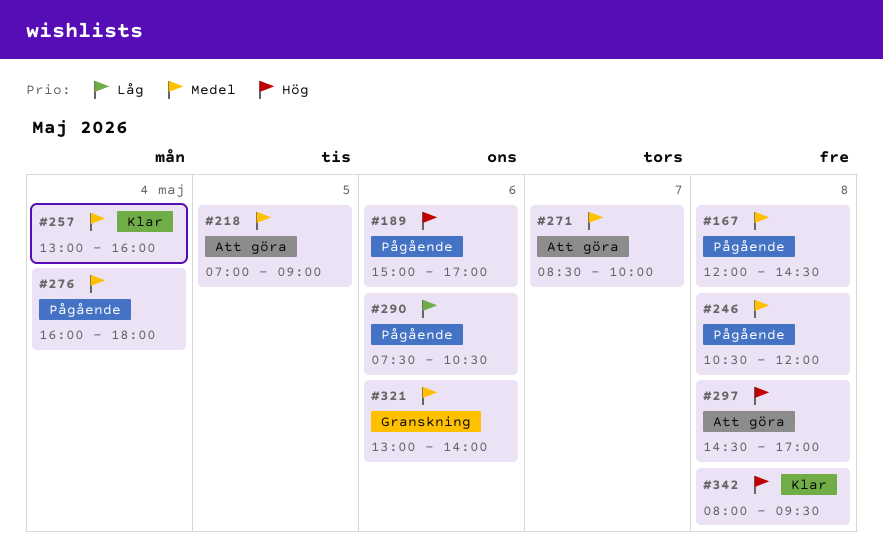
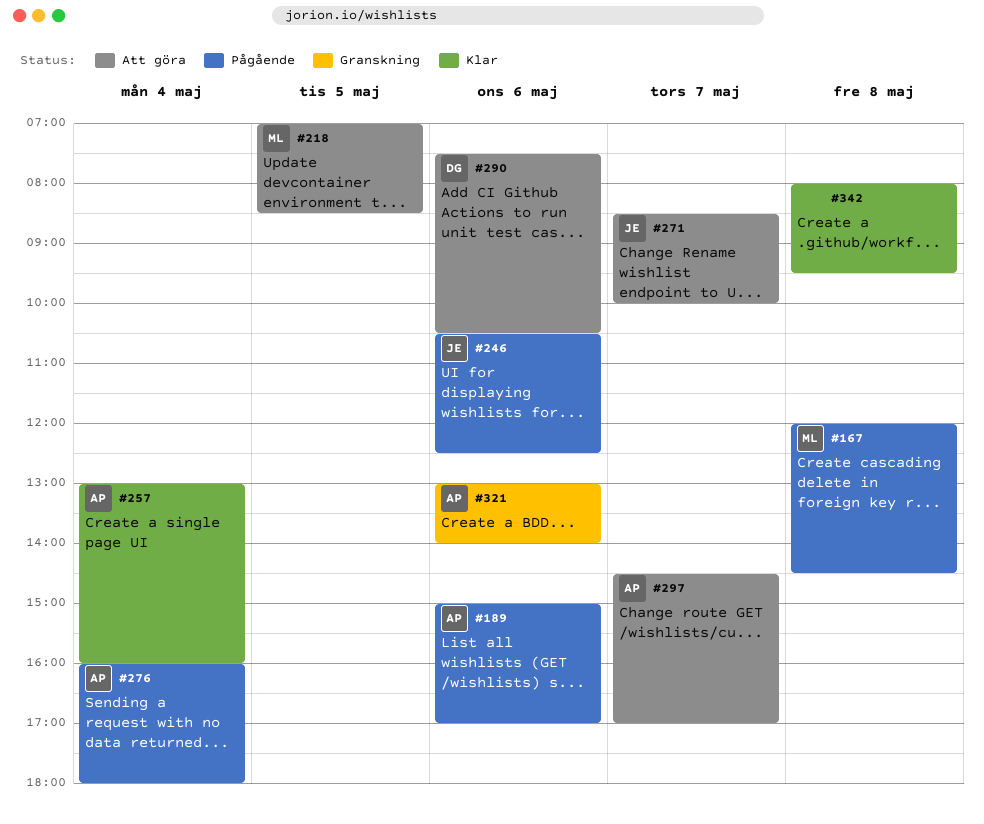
#218, ends: 09:00 -> 08:30
#246, day: May 8 -> May 6
#246, ends: 12:00 -> 12:30
#290, status: Pågående -> Att göra
#297, day: May 8 -> May 7

